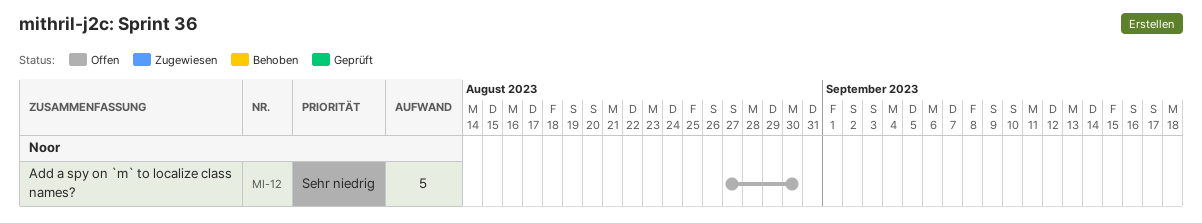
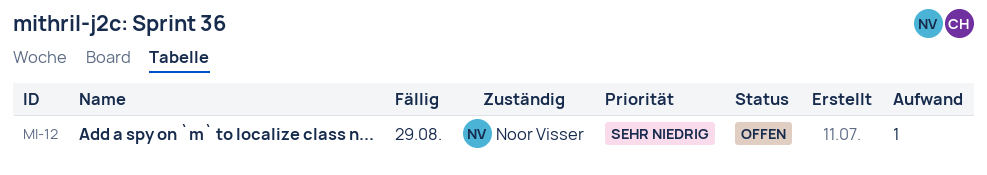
MI-12, estimate: 5 -> 1
MI-12, due: Aug 30 -> Aug 29

